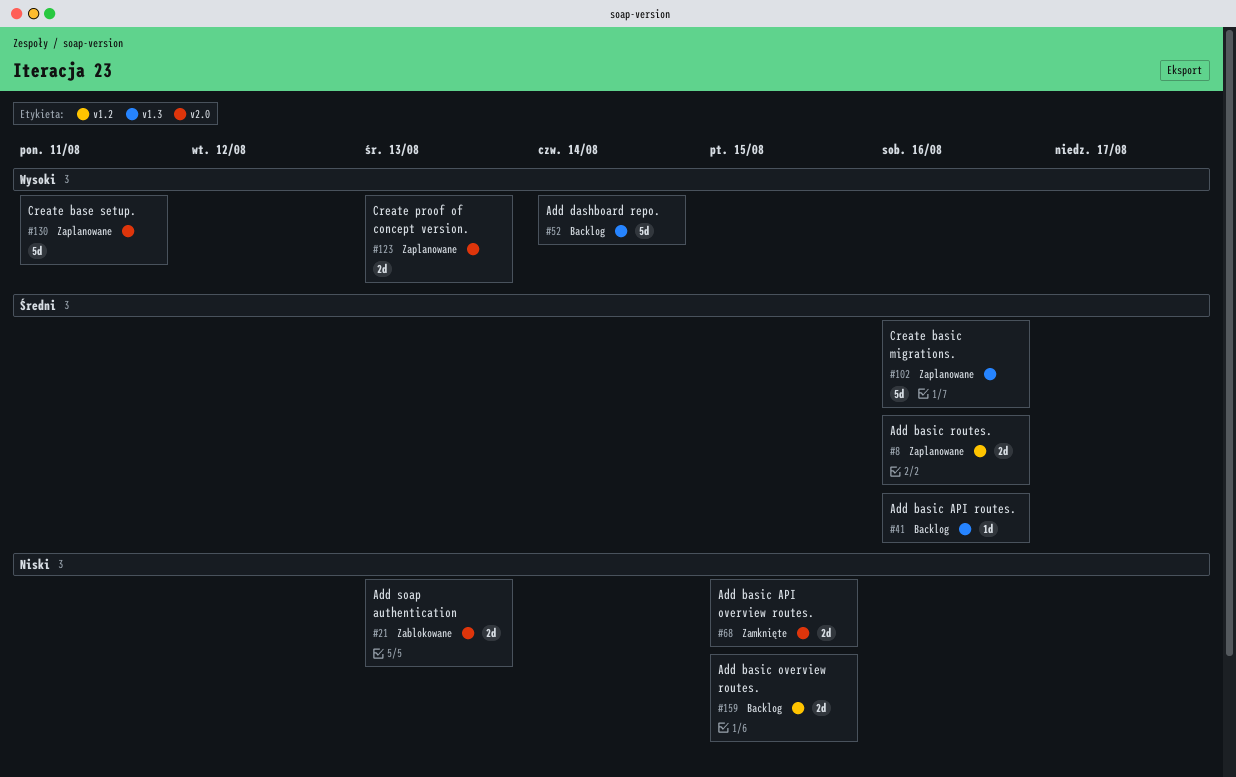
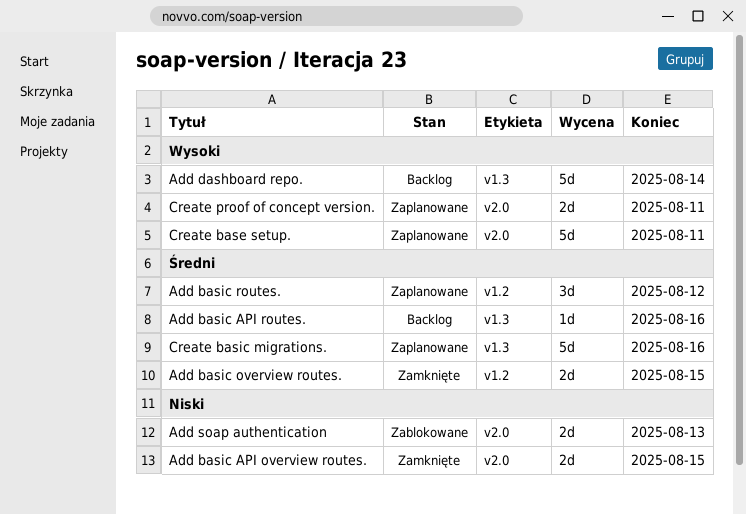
Add basic overview routes., status: Backlog -> Zamknięte
Add basic overview routes., priority: Niski -> Średni
Add basic routes., estimate: 2d -> 3d
Add basic routes., due: Aug 16 -> Aug 12
Create proof of concept version., due: Aug 13 -> Aug 11

